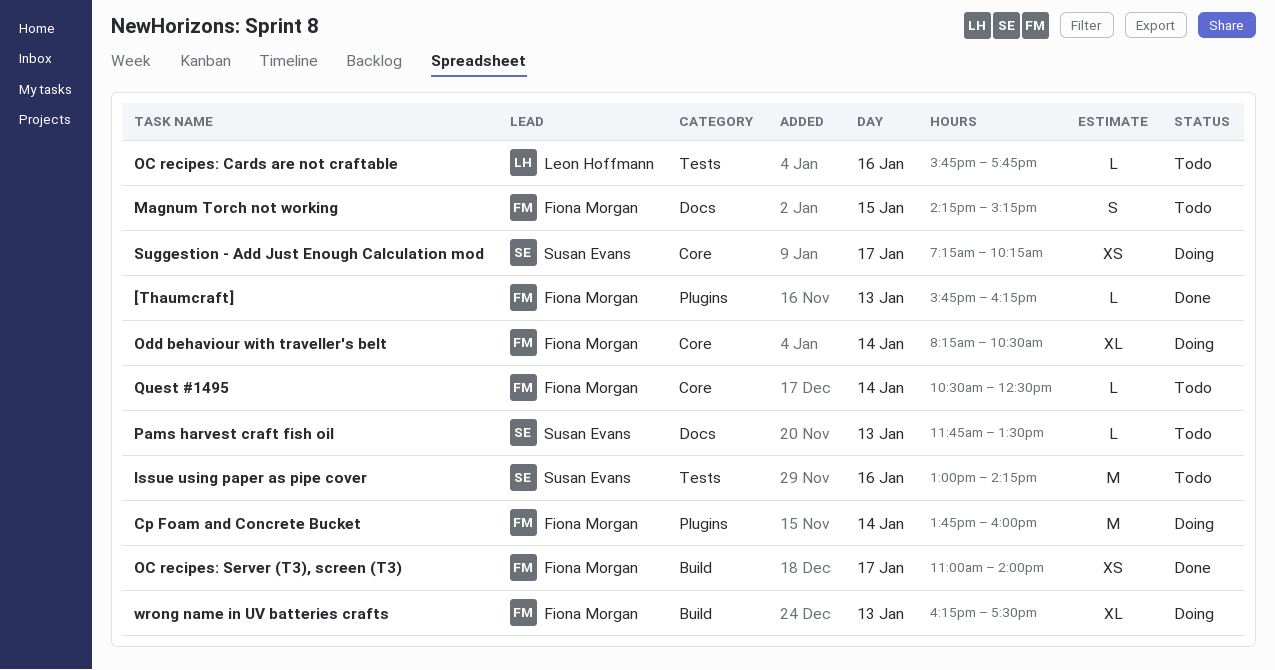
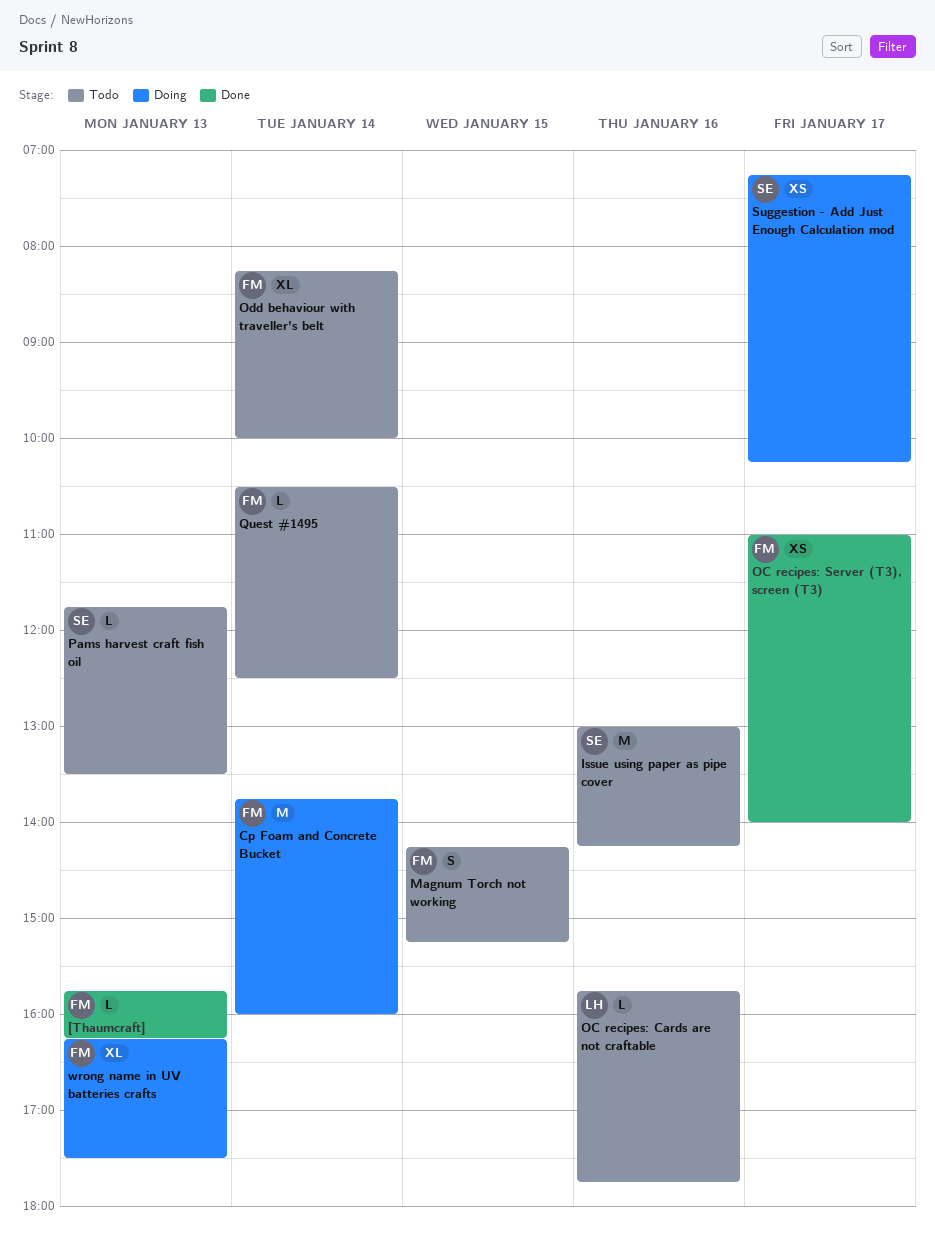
Odd behaviour with traveller's belt, status: Doing -> Todo
Odd behaviour with traveller's belt, ends: 10:30 -> 10:00

